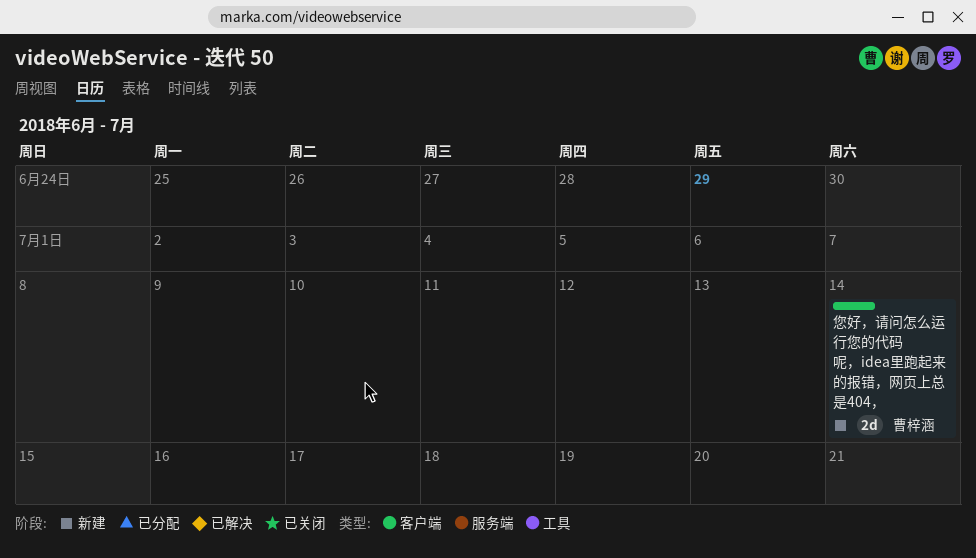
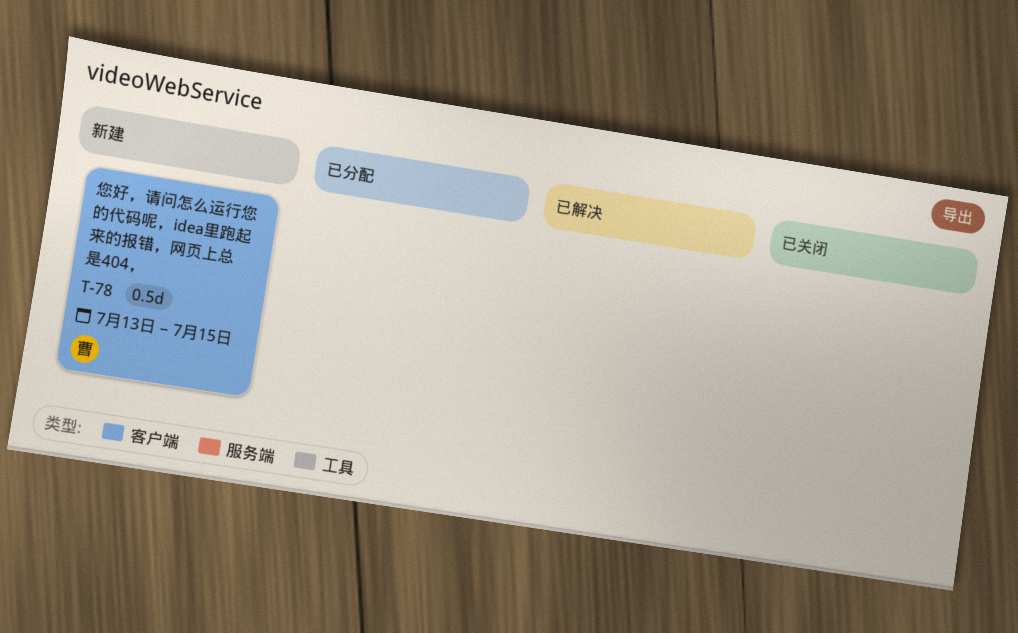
您好，请问怎么运行您的代码呢，idea里跑起来的报错，网页上总是404，, estimate: 2d -> 0.5d
您好，请问怎么运行您的代码呢，idea里跑起来的报错，网页上总是404，, due: Jul 14 -> Jul 15

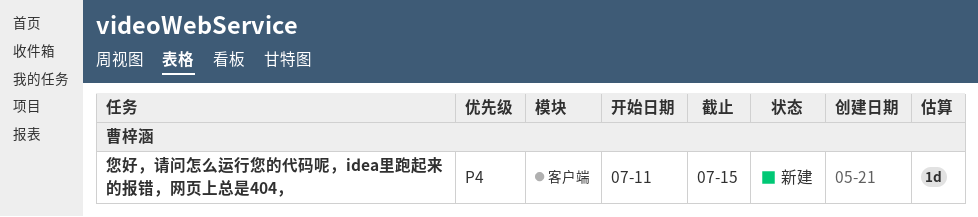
您好，请问怎么运行您的代码呢，idea里跑起来的报错，网页上总是404，, estimate: 0.5d -> 1d
您好，请问怎么运行您的代码呢，idea里跑起来的报错，网页上总是404，, start: Jul 13 -> Jul 11

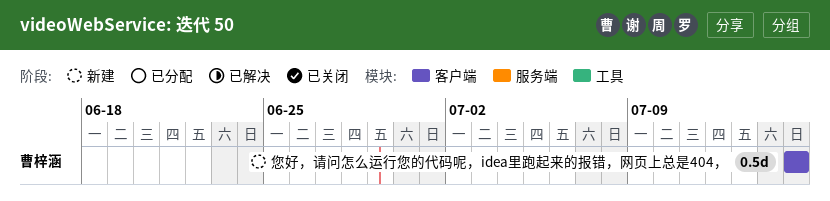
您好，请问怎么运行您的代码呢，idea里跑起来的报错，网页上总是404，, estimate: 1d -> 0.5d
您好，请问怎么运行您的代码呢，idea里跑起来的报错，网页上总是404，, start: Jul 11 -> Jul 15

